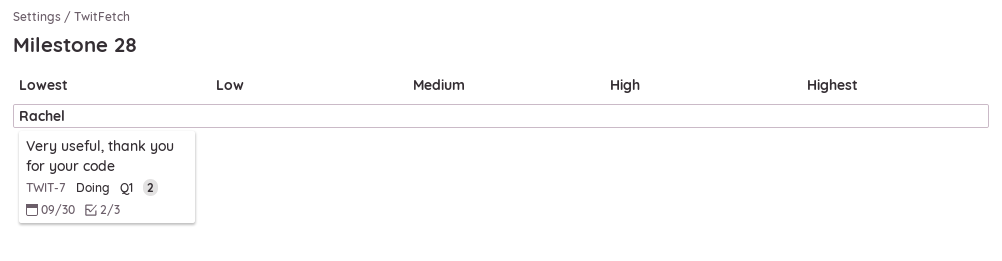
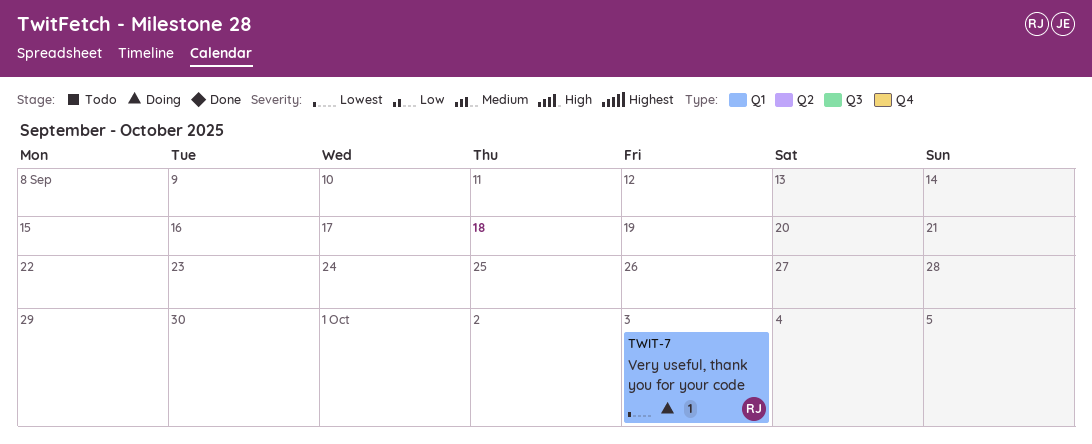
TWIT-7, estimate: 2 -> 1
TWIT-7, due: Sep 30 -> Oct 3

